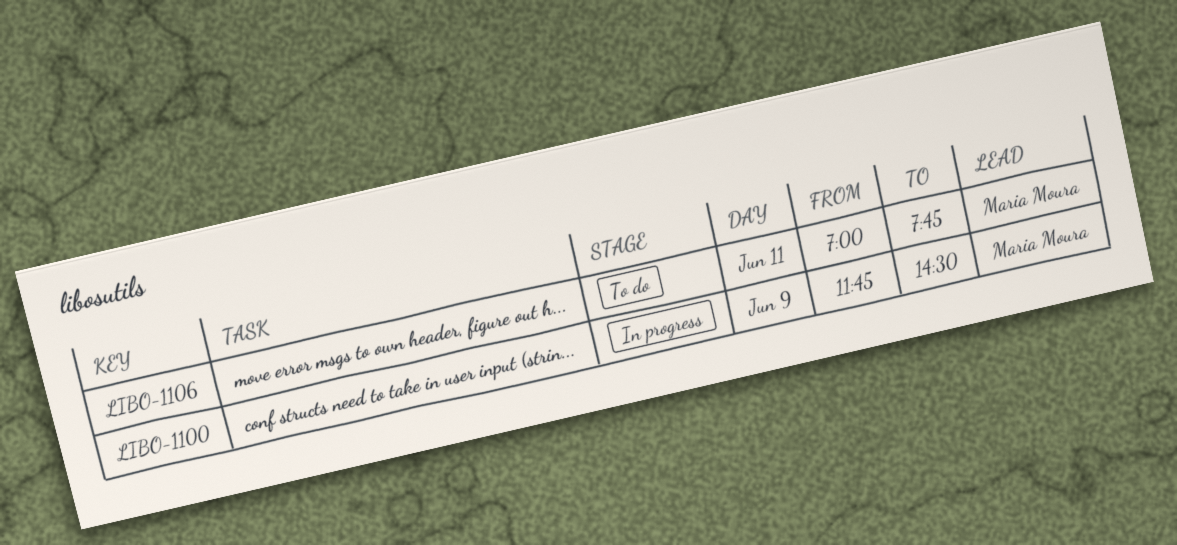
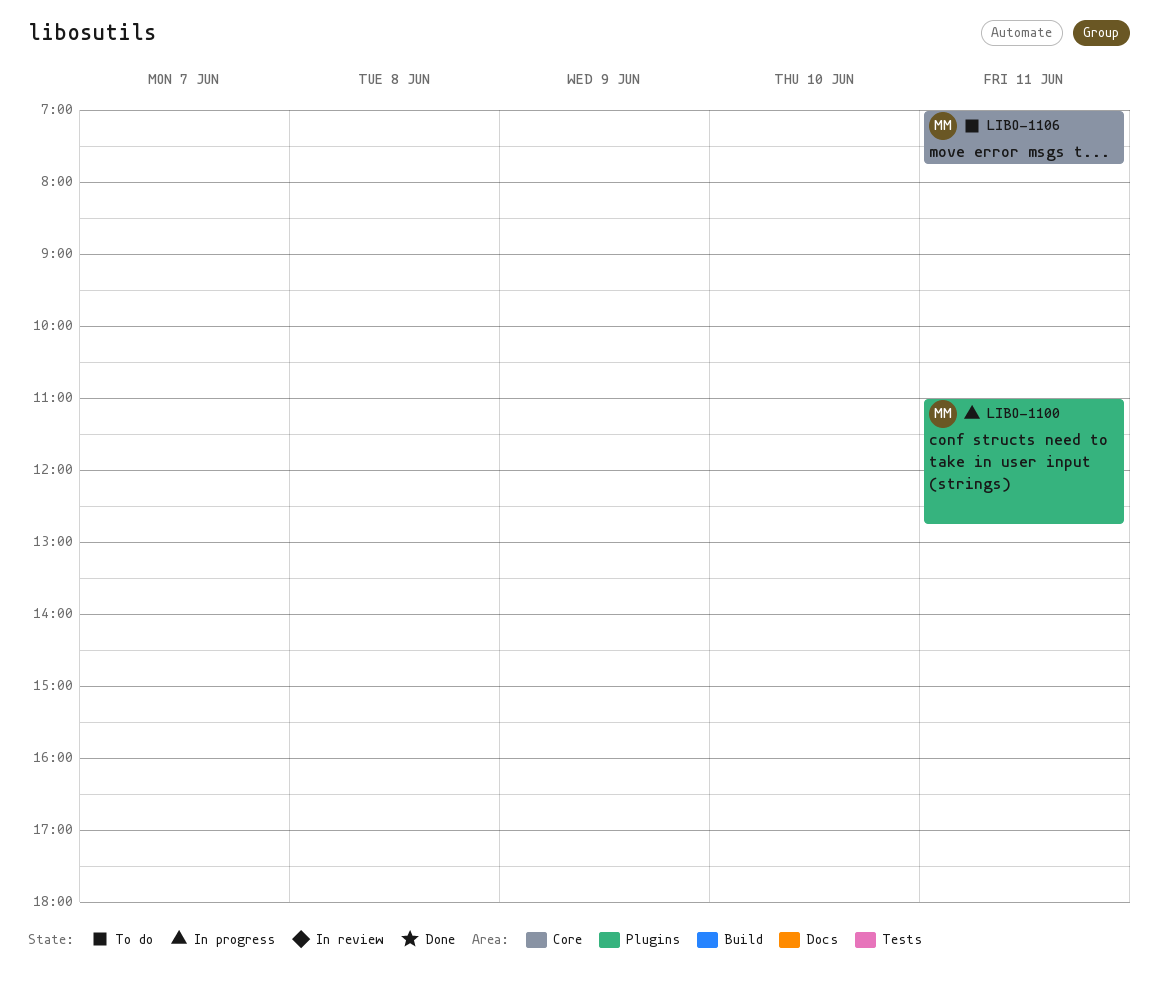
LIBO-1100, day: Jun 9 -> Jun 11
LIBO-1100, begins: 11:45 -> 11:00
LIBO-1100, ends: 14:30 -> 12:45

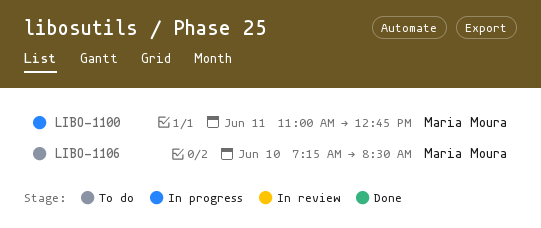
LIBO-1106, day: Jun 11 -> Jun 10
LIBO-1106, begins: 07:00 -> 07:15
LIBO-1106, ends: 07:45 -> 08:30

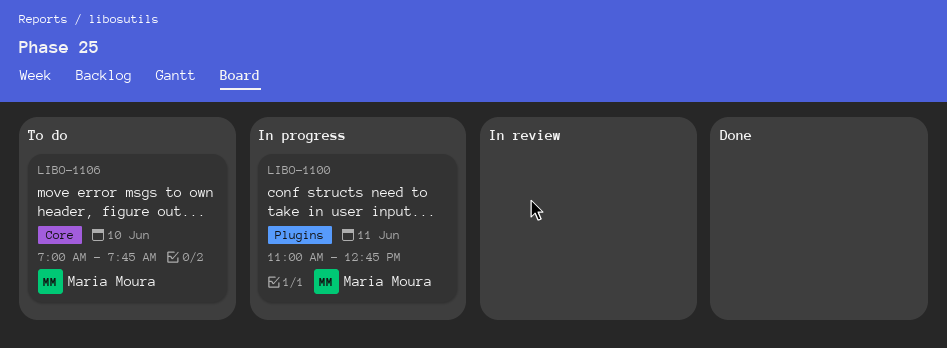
LIBO-1106, begins: 07:15 -> 07:00
LIBO-1106, ends: 08:30 -> 07:45

